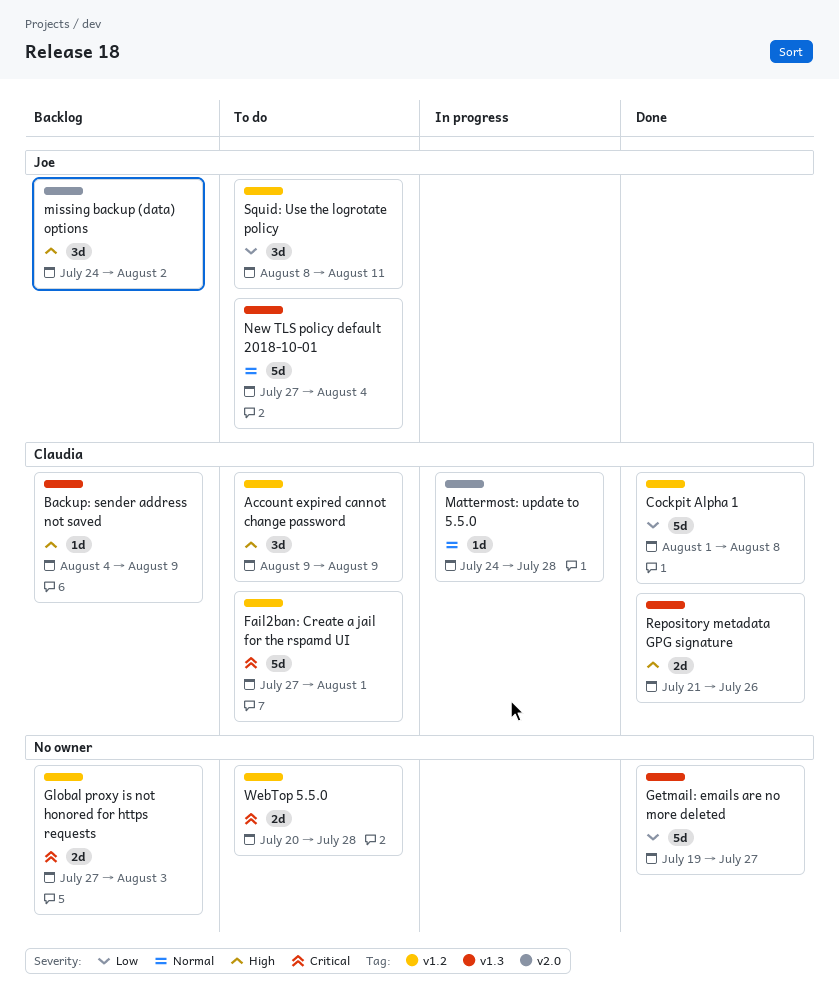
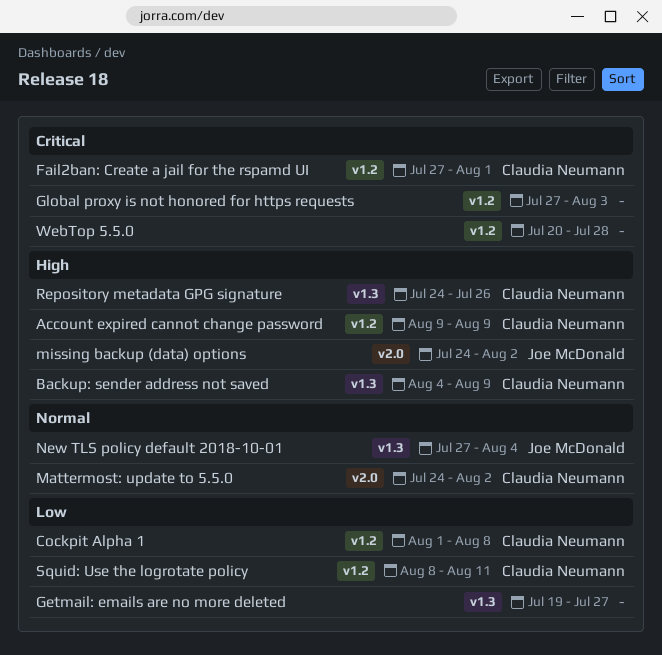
Mattermost: update to 5.5.0, due: Jul 28 -> Aug 2
Repository metadata GPG signature, start: Jul 21 -> Jul 24
Squid: Use the logrotate policy, owner: Joe McDonald -> Claudia Neumann

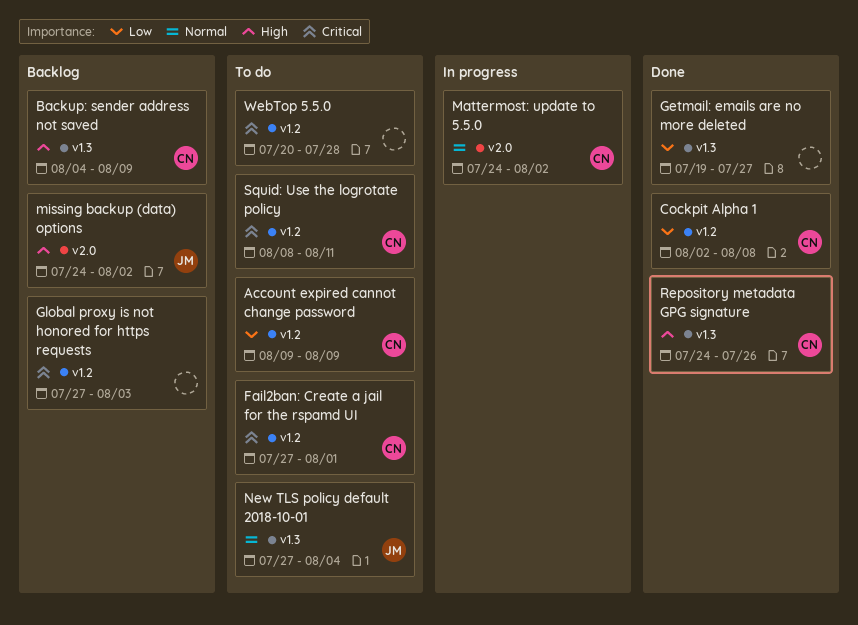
Account expired cannot change password, priority: High -> Low
Cockpit Alpha 1, start: Aug 1 -> Aug 2
Squid: Use the logrotate policy, priority: Low -> Critical

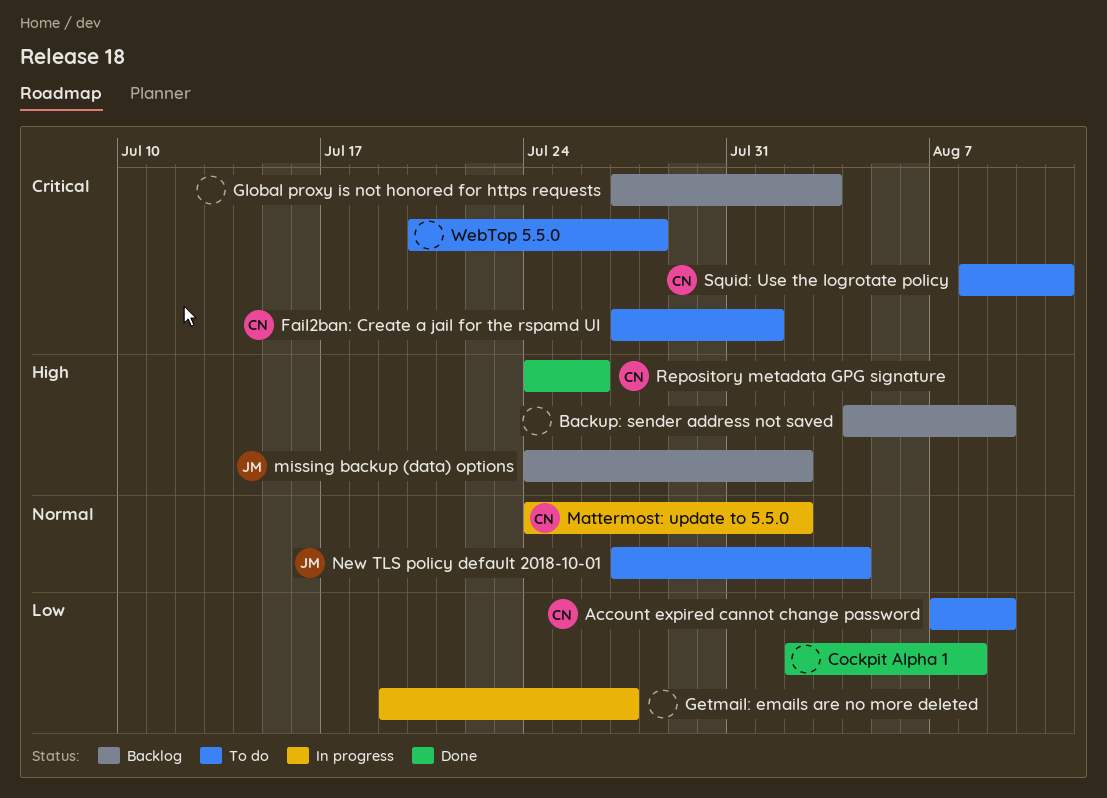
Account expired cannot change password, start: Aug 9 -> Aug 7
Backup: sender address not saved, owner: CN -> none
Cockpit Alpha 1, owner: CN -> none
Getmail: emails are no more deleted, status: Done -> In progress

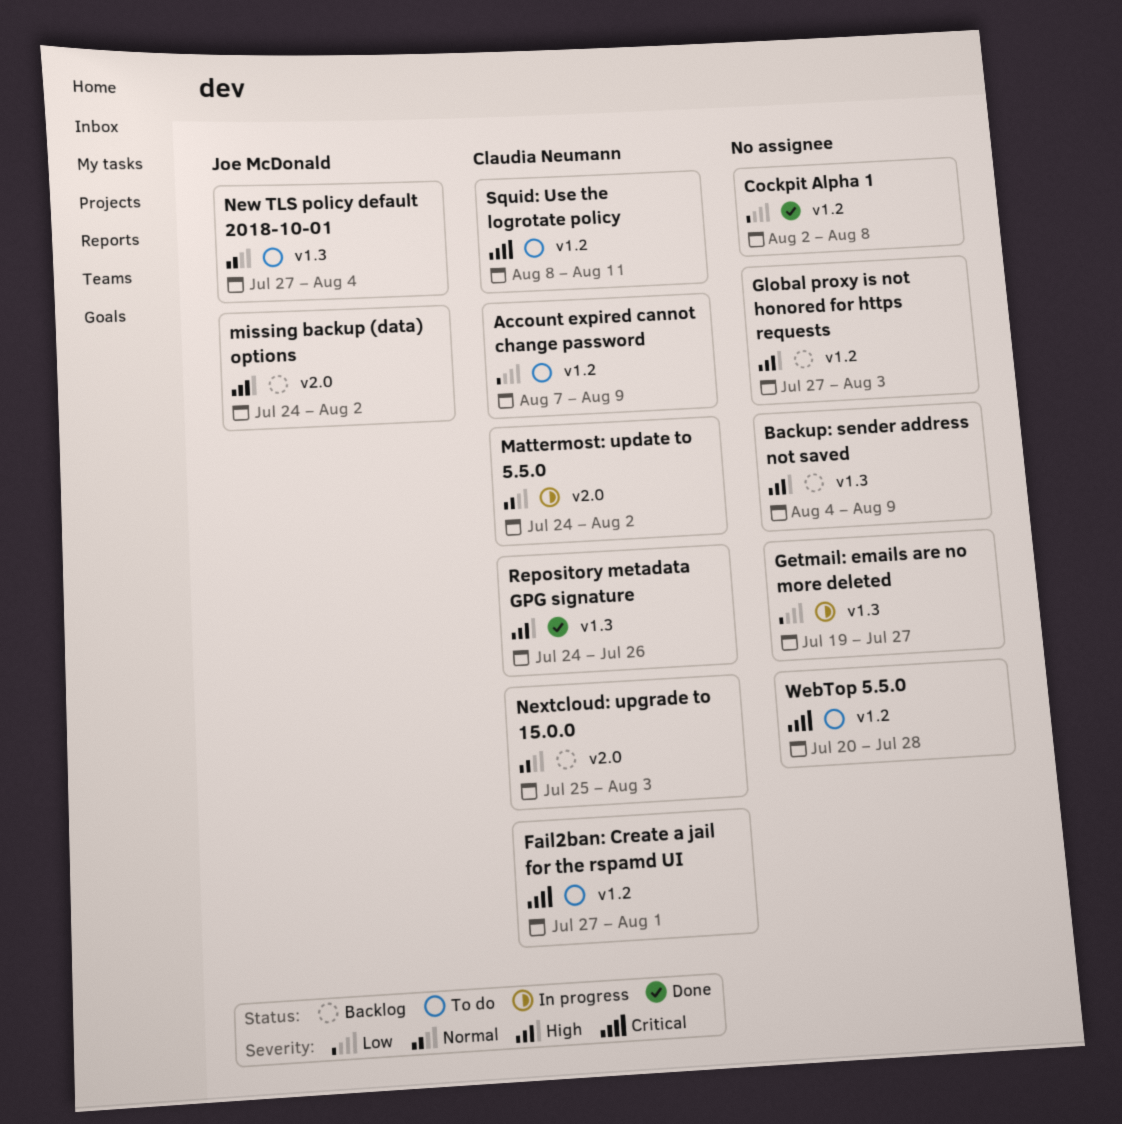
Global proxy is not honored for https requests, priority: Critical -> High
Nextcloud: upgrade to 15.0.0: none -> present

